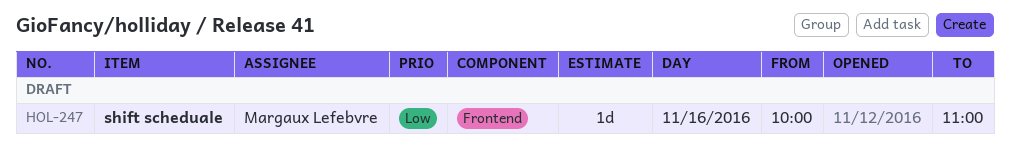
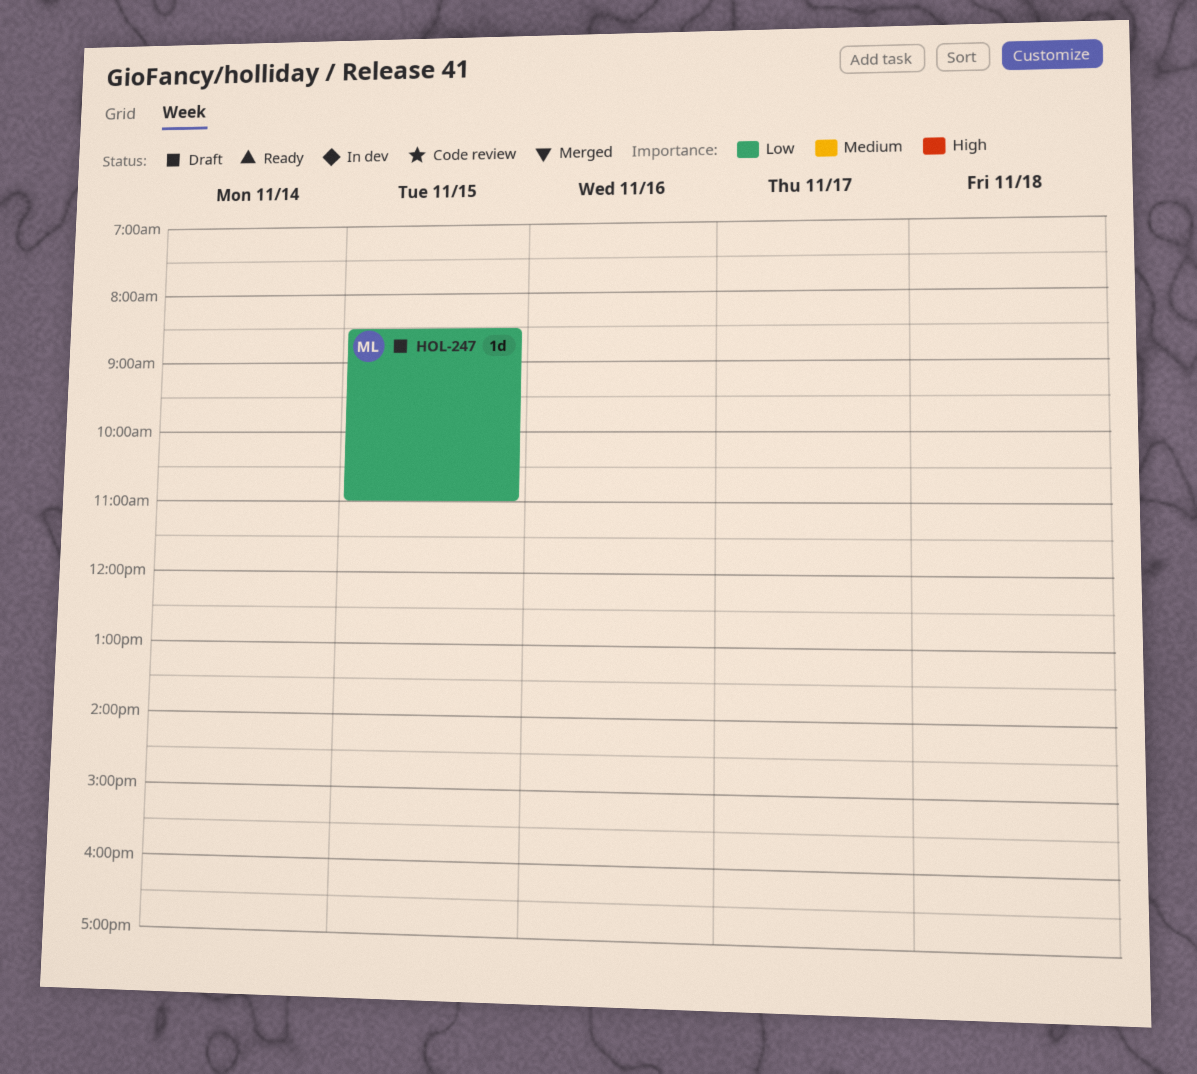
HOL-247, day: Nov 16 -> Nov 15
HOL-247, begins: 10:00 -> 08:30

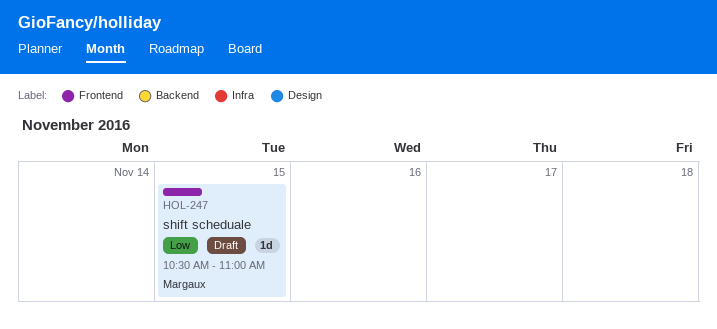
HOL-247, begins: 08:30 -> 10:30

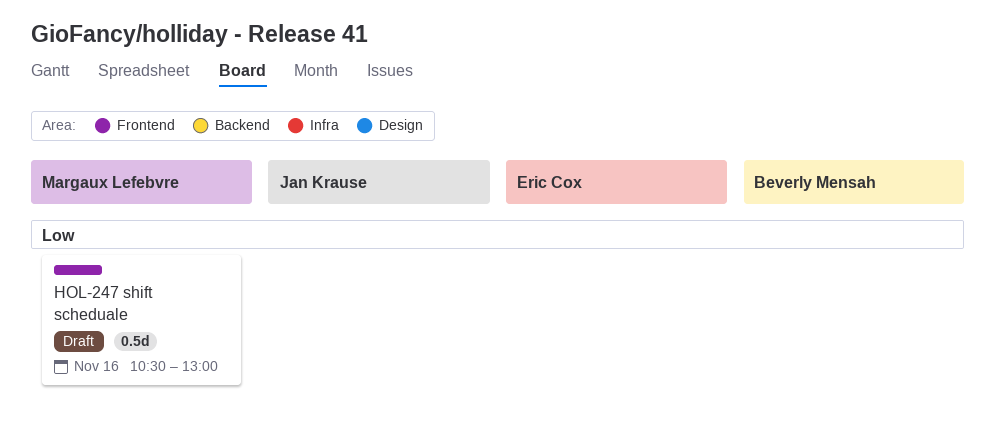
HOL-247, estimate: 1d -> 0.5d
HOL-247, day: Nov 15 -> Nov 16
HOL-247, ends: 11:00 -> 13:00

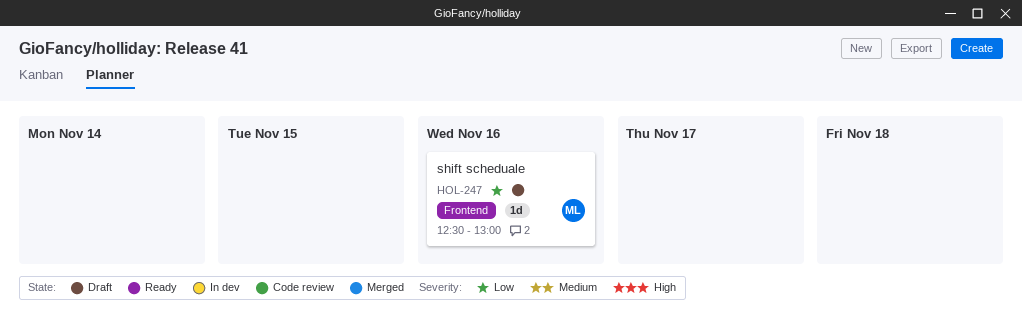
HOL-247, estimate: 0.5d -> 1d
HOL-247, begins: 10:30 -> 12:30

